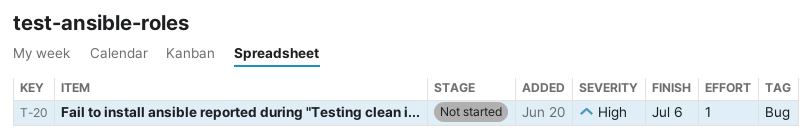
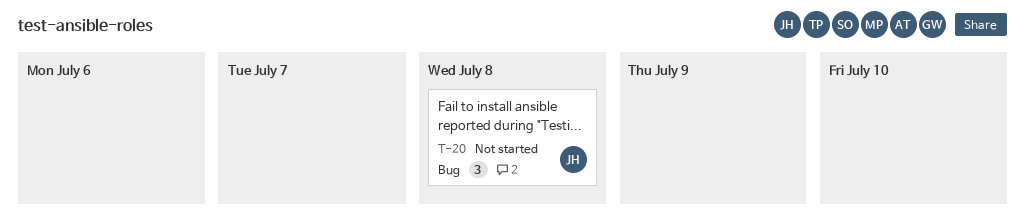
T-20, estimate: 1 -> 3
T-20, due: Jul 6 -> Jul 8

